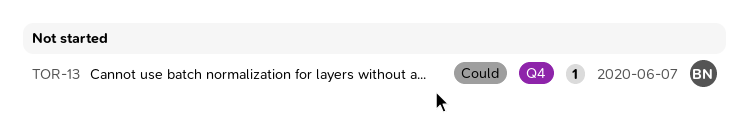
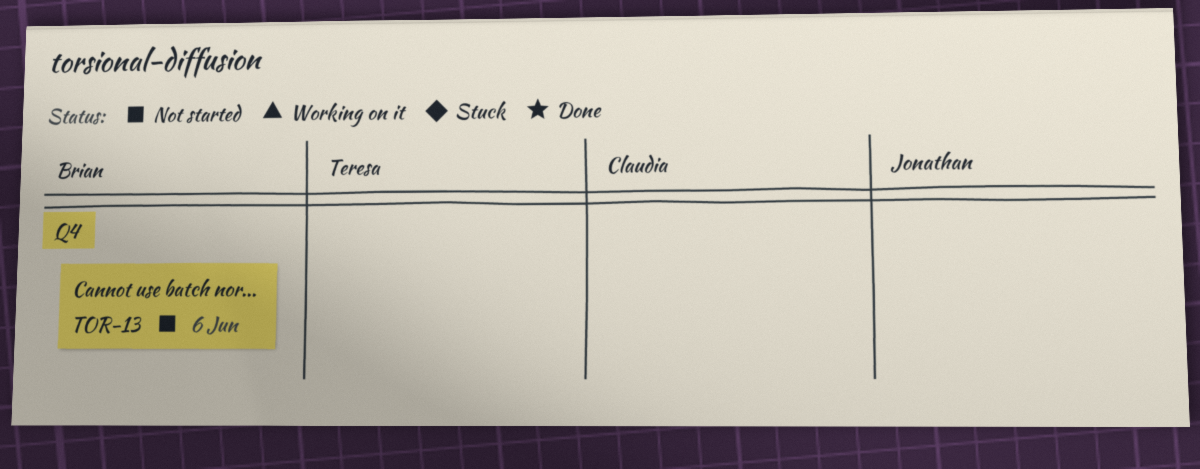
TOR-13, due: Jun 7 -> Jun 6

